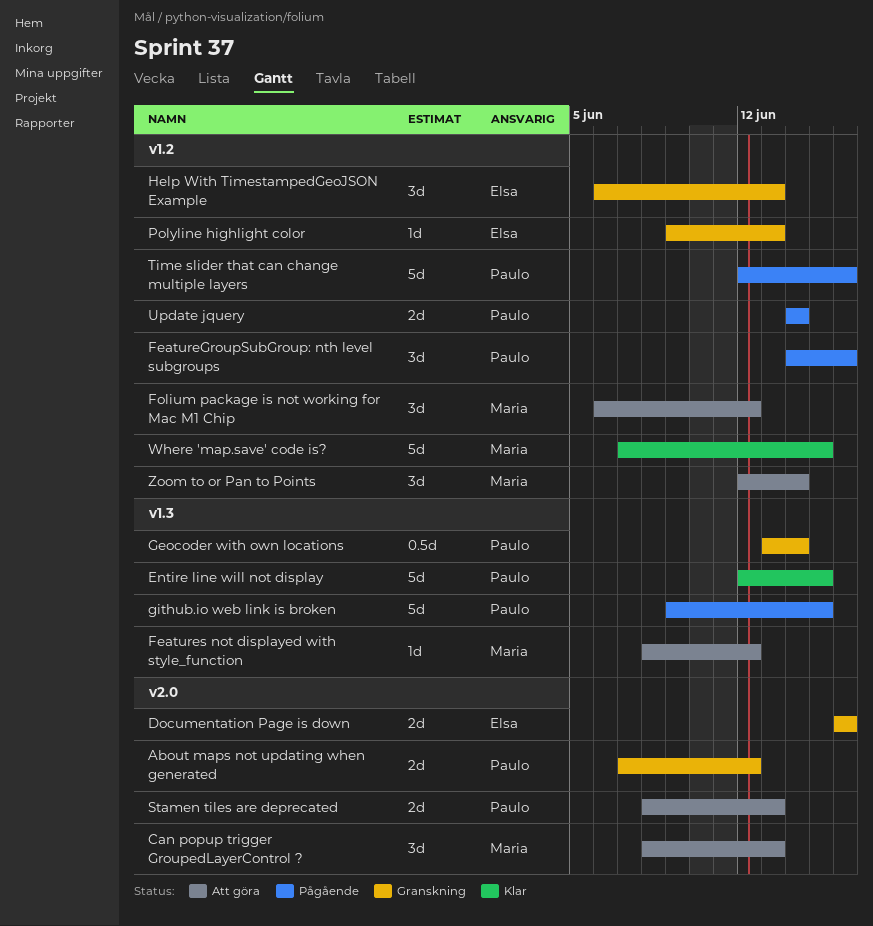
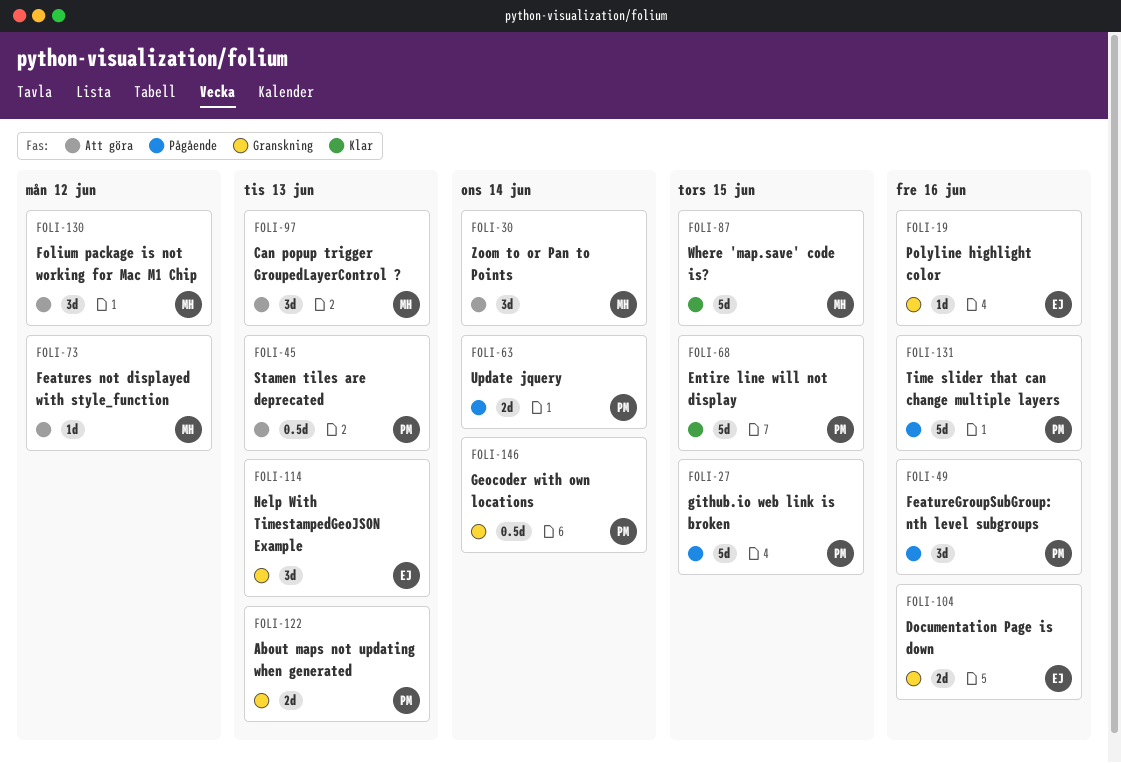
About maps not updating when generated, due: Jun 12 -> Jun 13
Polyline highlight color, due: Jun 13 -> Jun 16
Stamen tiles are deprecated, estimate: 2d -> 0.5d

